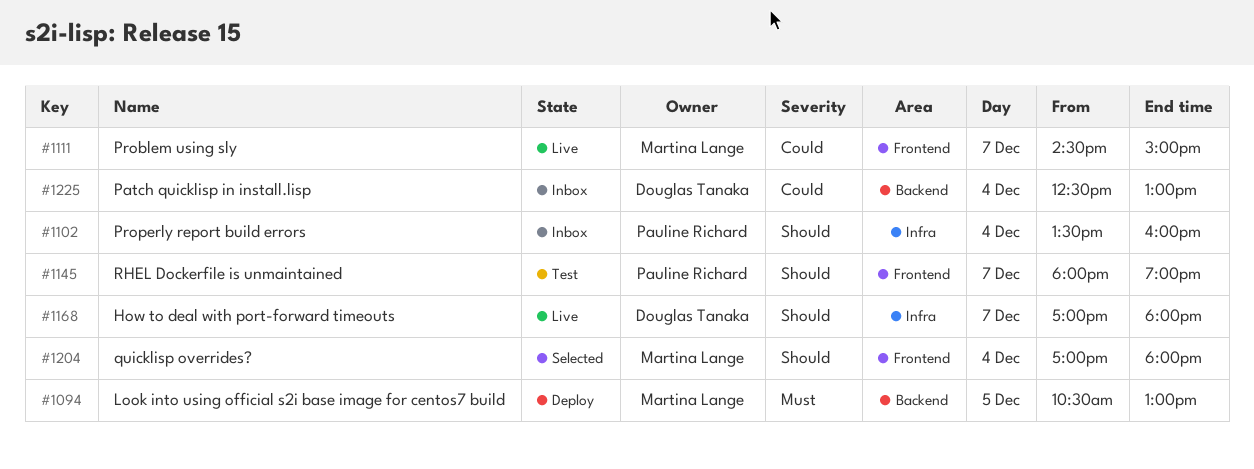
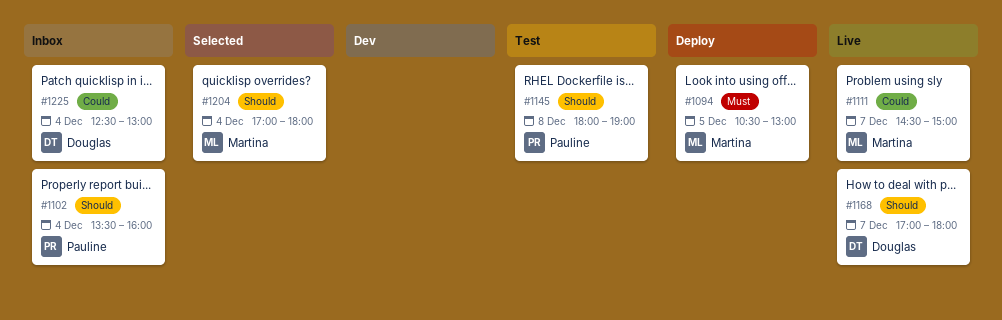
#1145, day: Dec 7 -> Dec 8

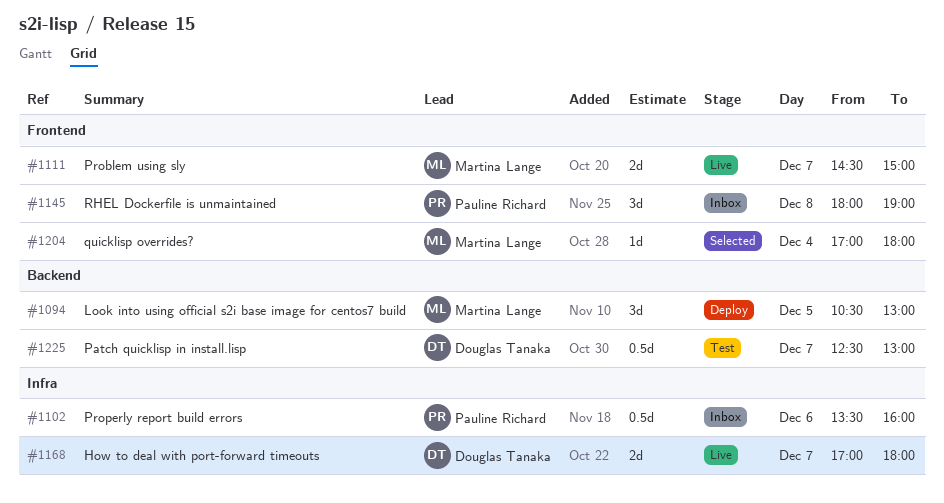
#1102, day: Dec 4 -> Dec 6
#1145, status: Test -> Inbox
#1225, status: Inbox -> Test
#1225, day: Dec 4 -> Dec 7

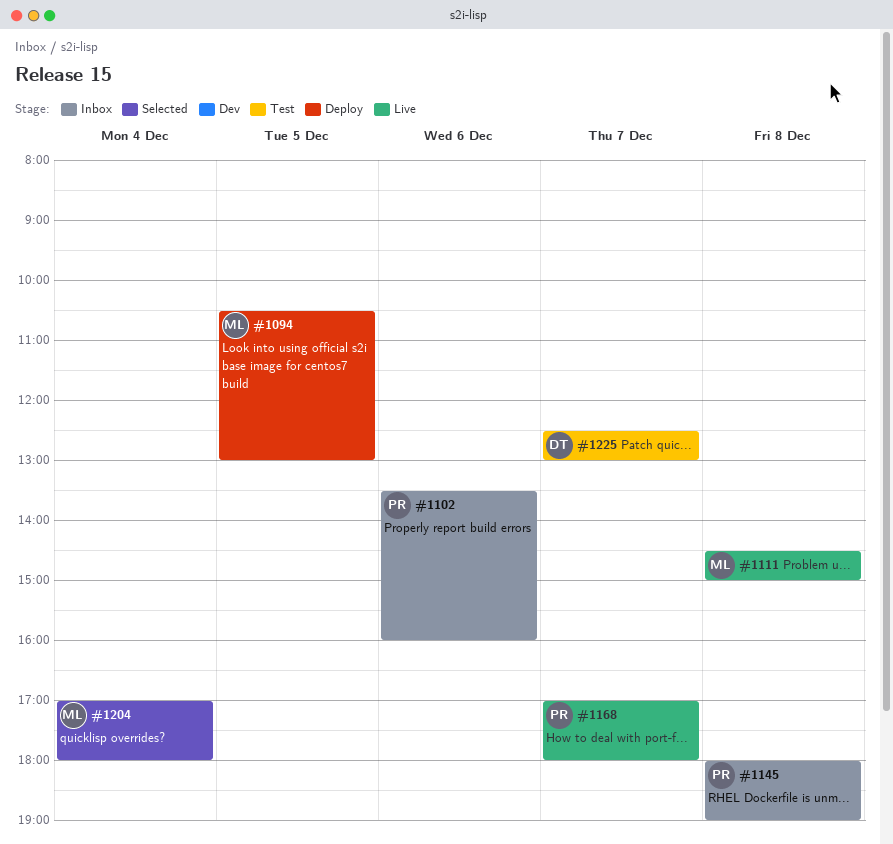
#1111, day: Dec 7 -> Dec 8
#1168, owner: Douglas Tanaka -> Pauline Richard

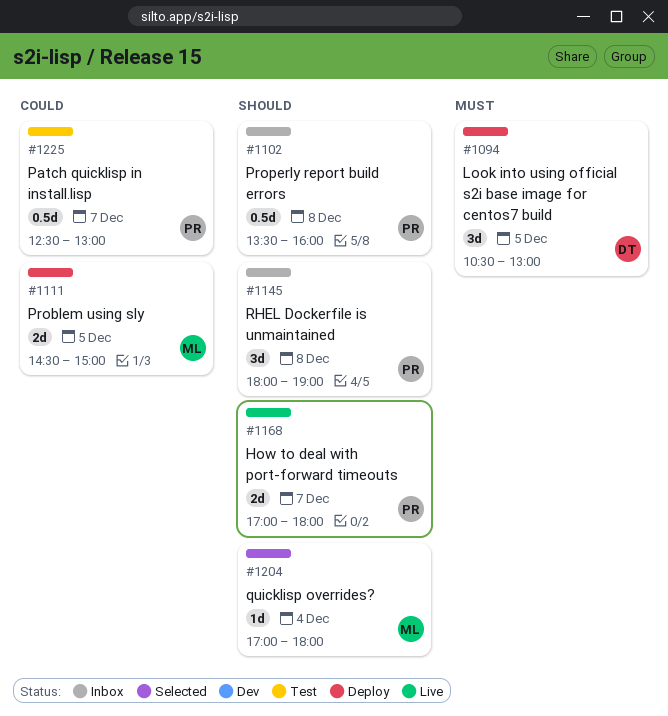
#1094, owner: ML -> DT
#1102, day: Dec 6 -> Dec 8
#1111, status: Live -> Deploy
#1111, day: Dec 8 -> Dec 5
#1225, owner: DT -> PR

